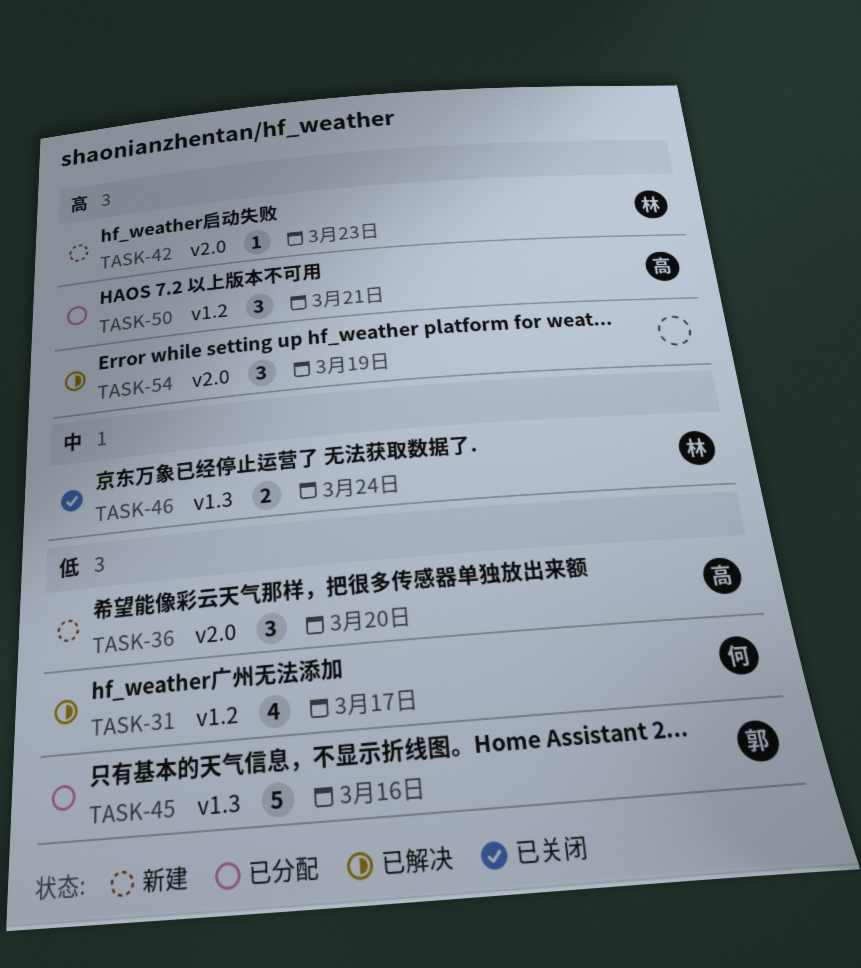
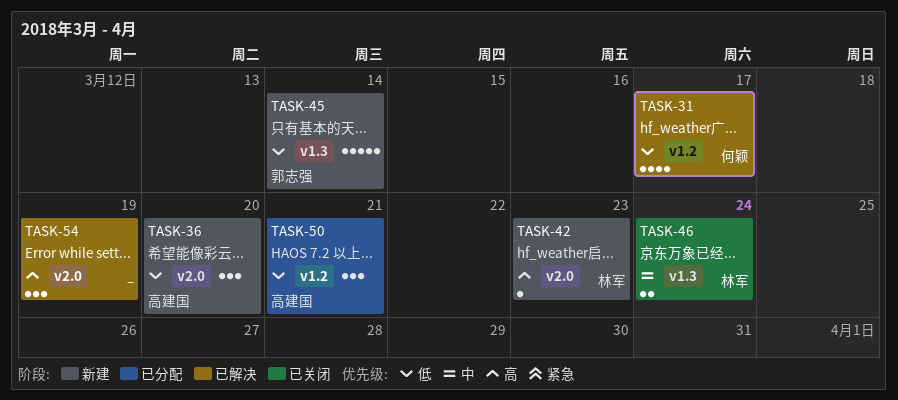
TASK-45, status: 已分配 -> 新建
TASK-45, due: Mar 16 -> Mar 14
TASK-50, priority: 高 -> 低

